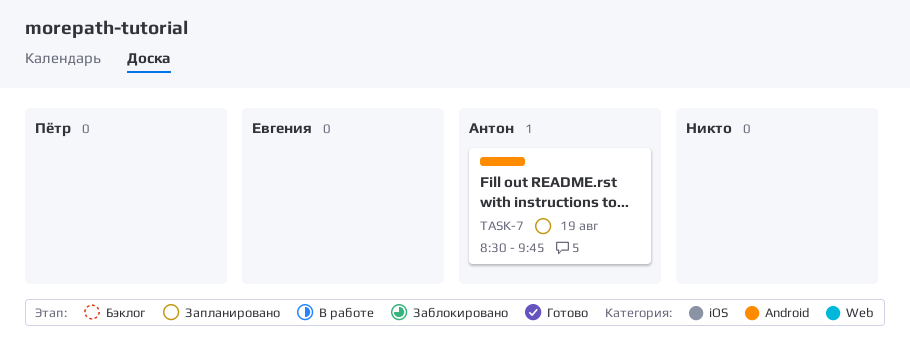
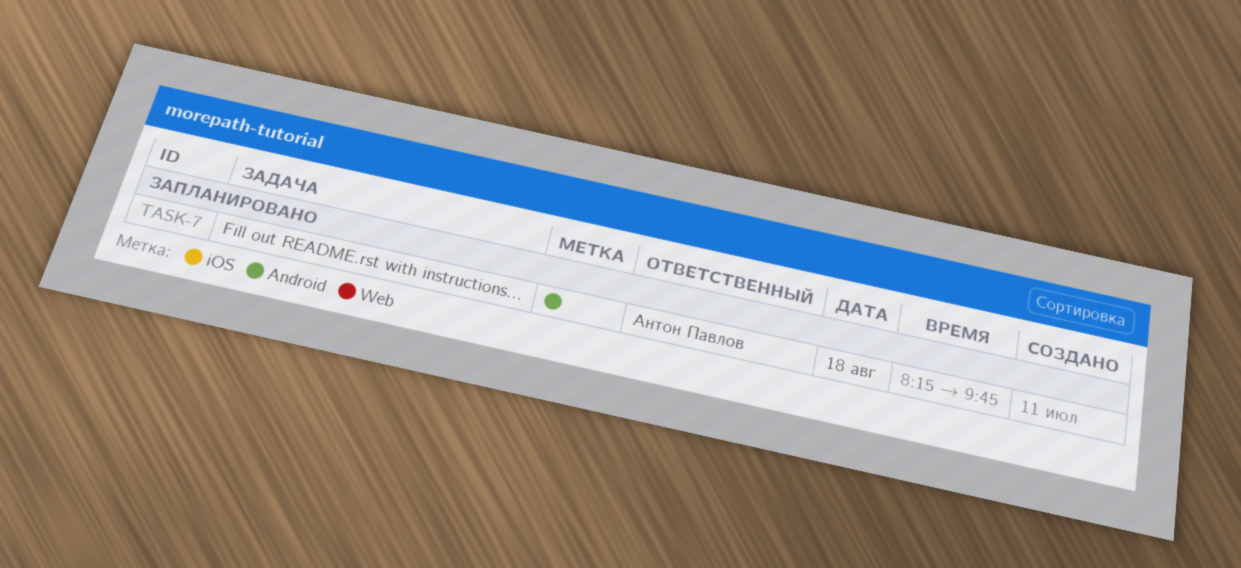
TASK-7, day: Aug 19 -> Aug 18
TASK-7, begins: 08:30 -> 08:15

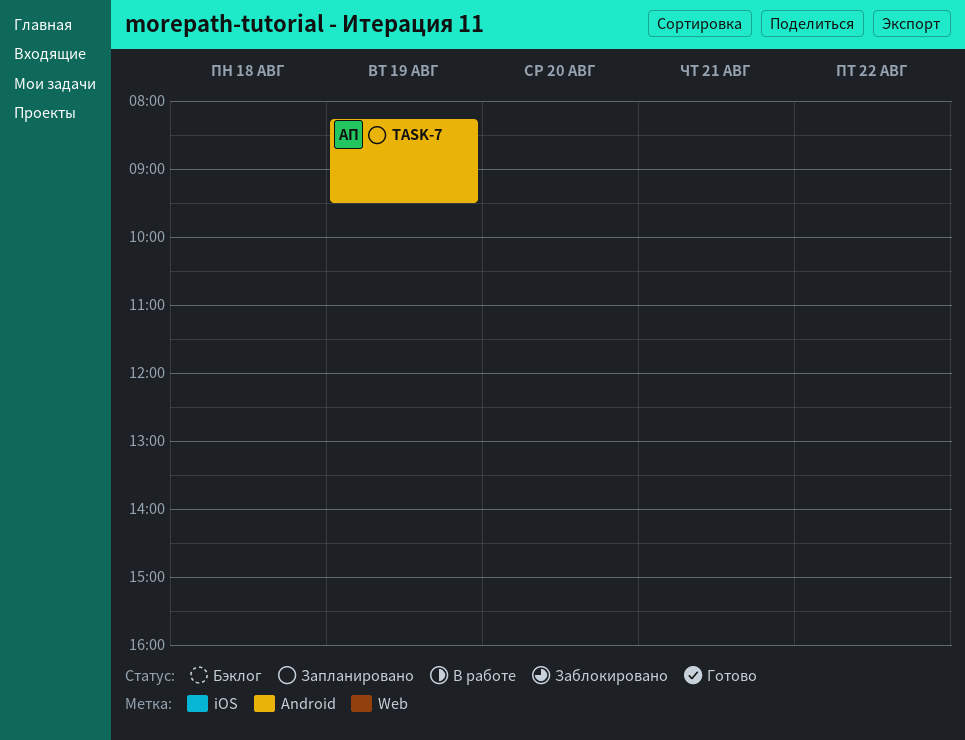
TASK-7, day: Aug 18 -> Aug 19
TASK-7, ends: 09:45 -> 09:30

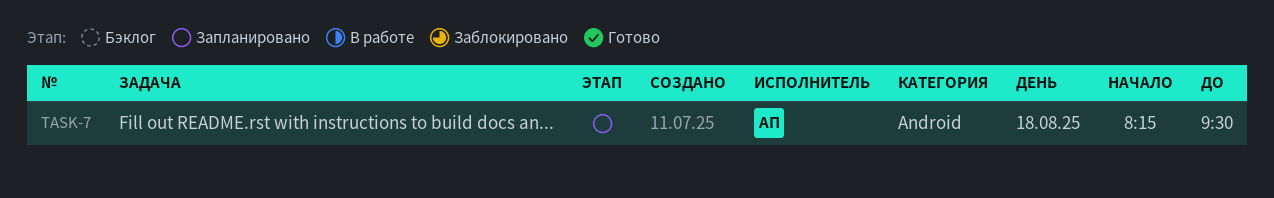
TASK-7, day: Aug 19 -> Aug 18

